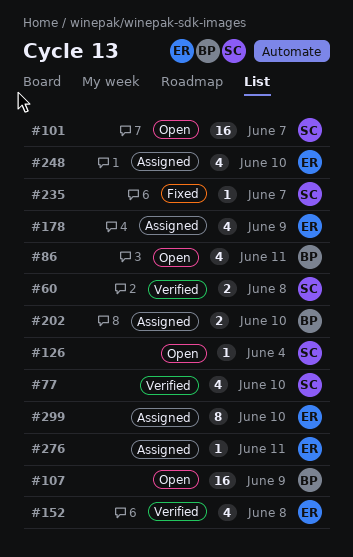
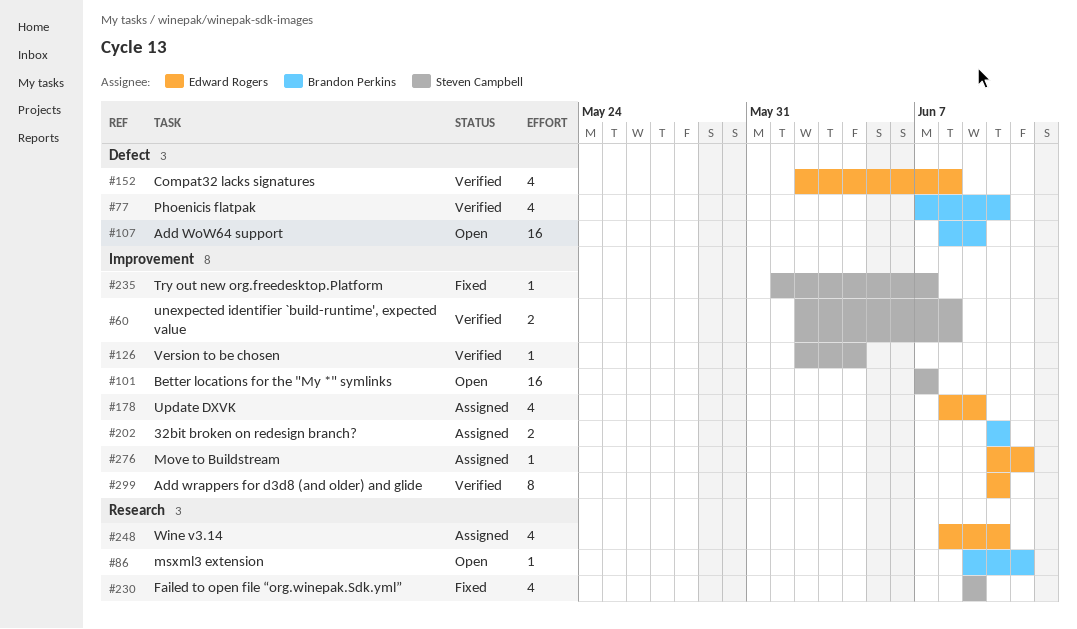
#77, owner: Steven Campbell -> Brandon Perkins
#86, estimate: 4 -> 1
#126, status: Open -> Verified
#230: none -> present
#299, status: Assigned -> Verified

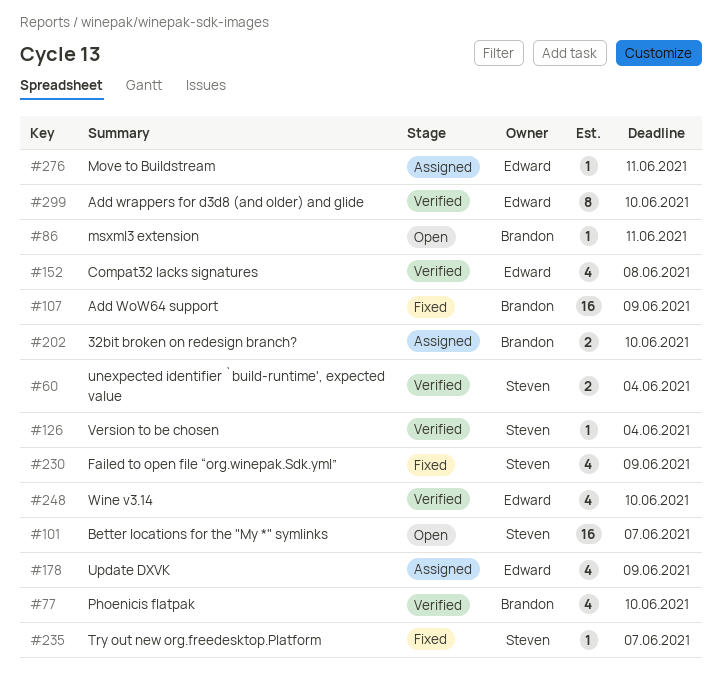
#60, due: Jun 8 -> Jun 4
#107, status: Open -> Fixed
#248, status: Assigned -> Verified

